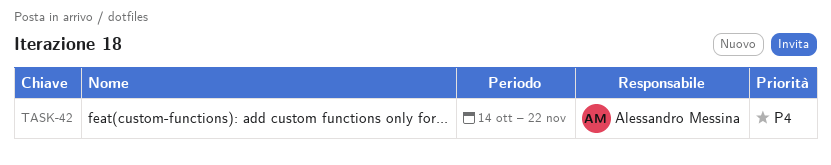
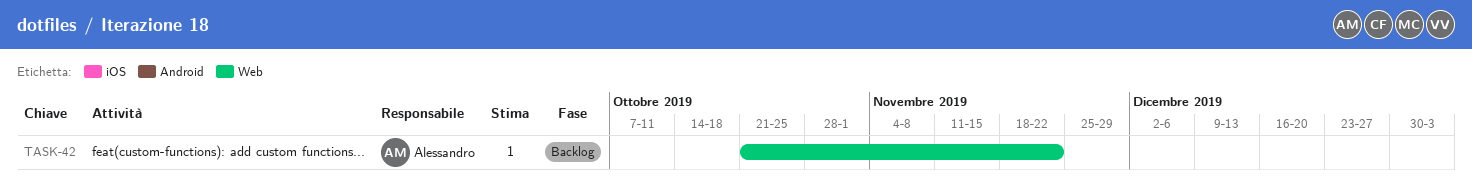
TASK-42, start: Oct 14 -> Oct 21

